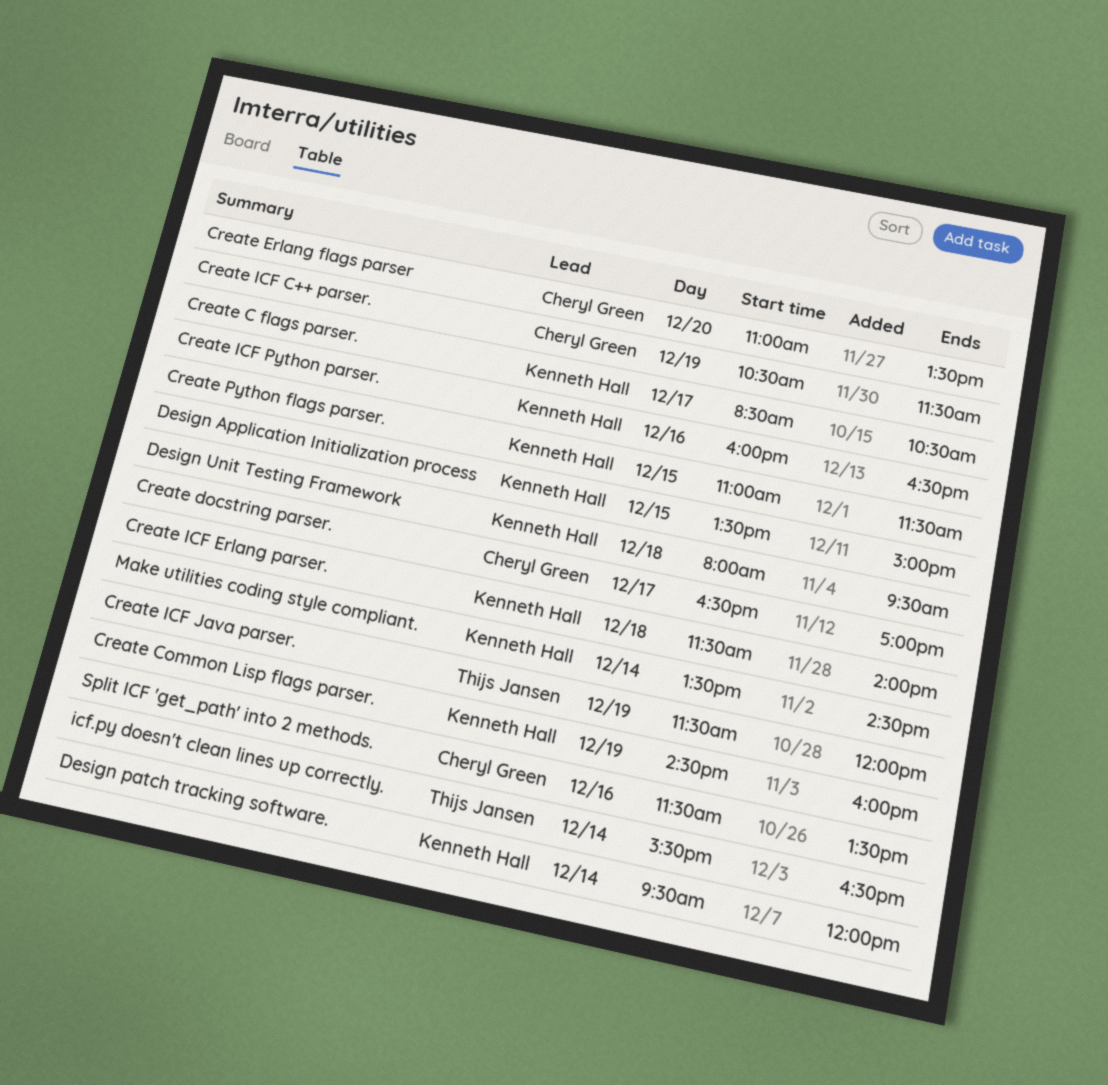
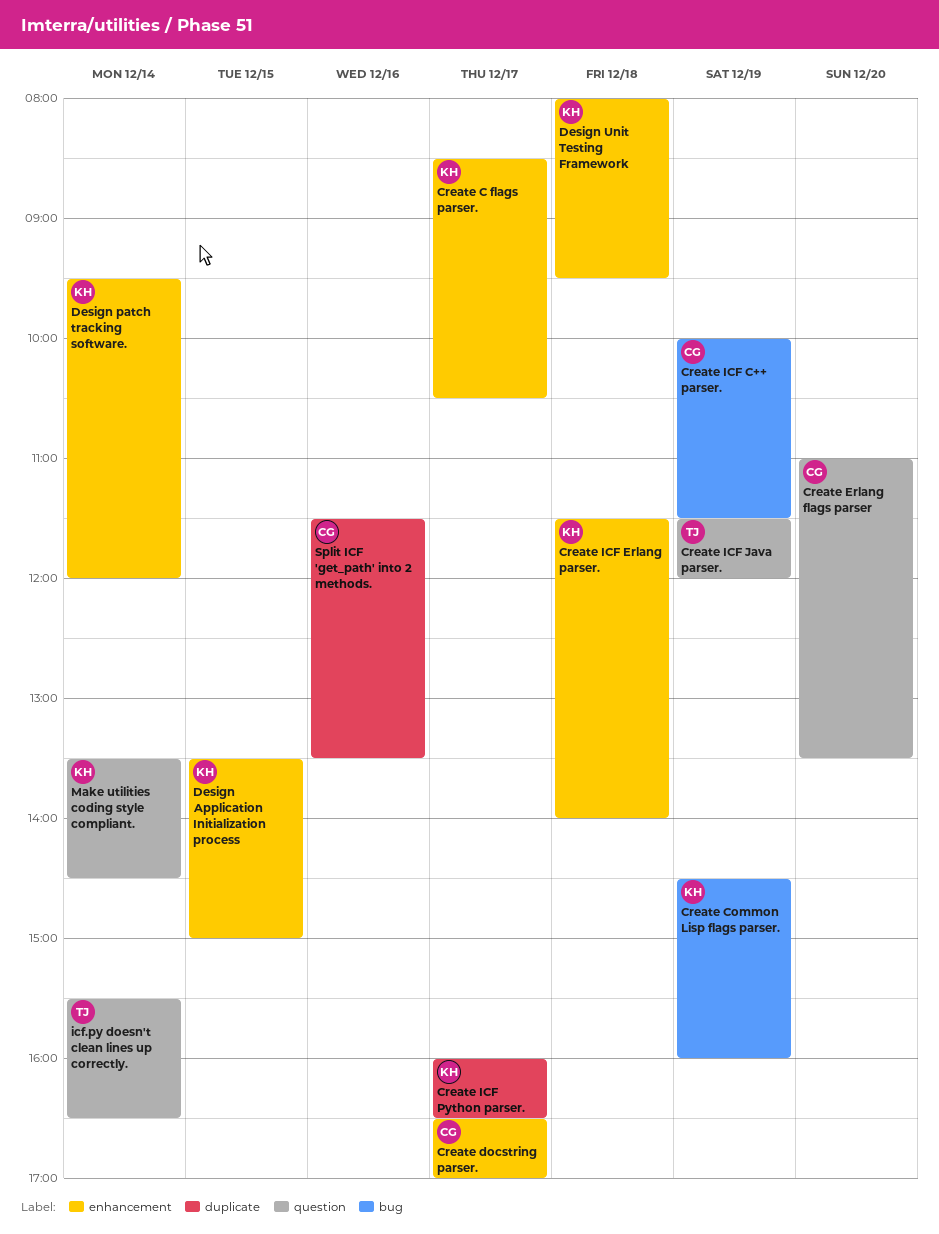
Create ICF C++ parser., begins: 10:30 -> 10:00
Create ICF Python parser., day: Dec 16 -> Dec 17
Create Python flags parser.: present -> none

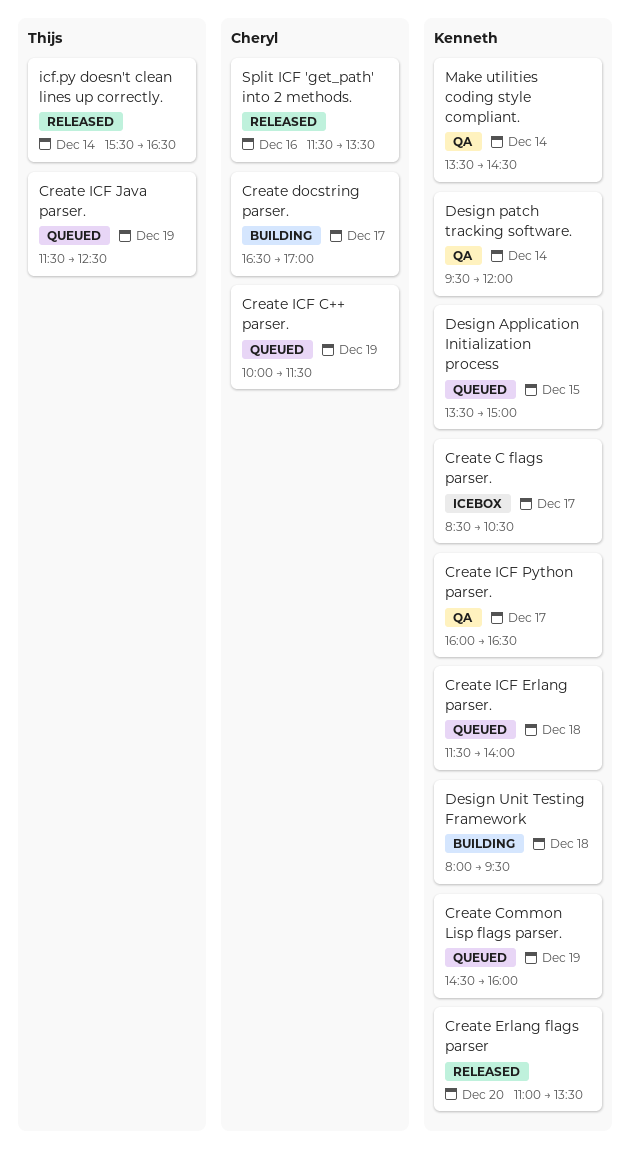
Create Erlang flags parser, owner: Cheryl -> Kenneth
Create ICF Java parser., ends: 12:00 -> 12:30

